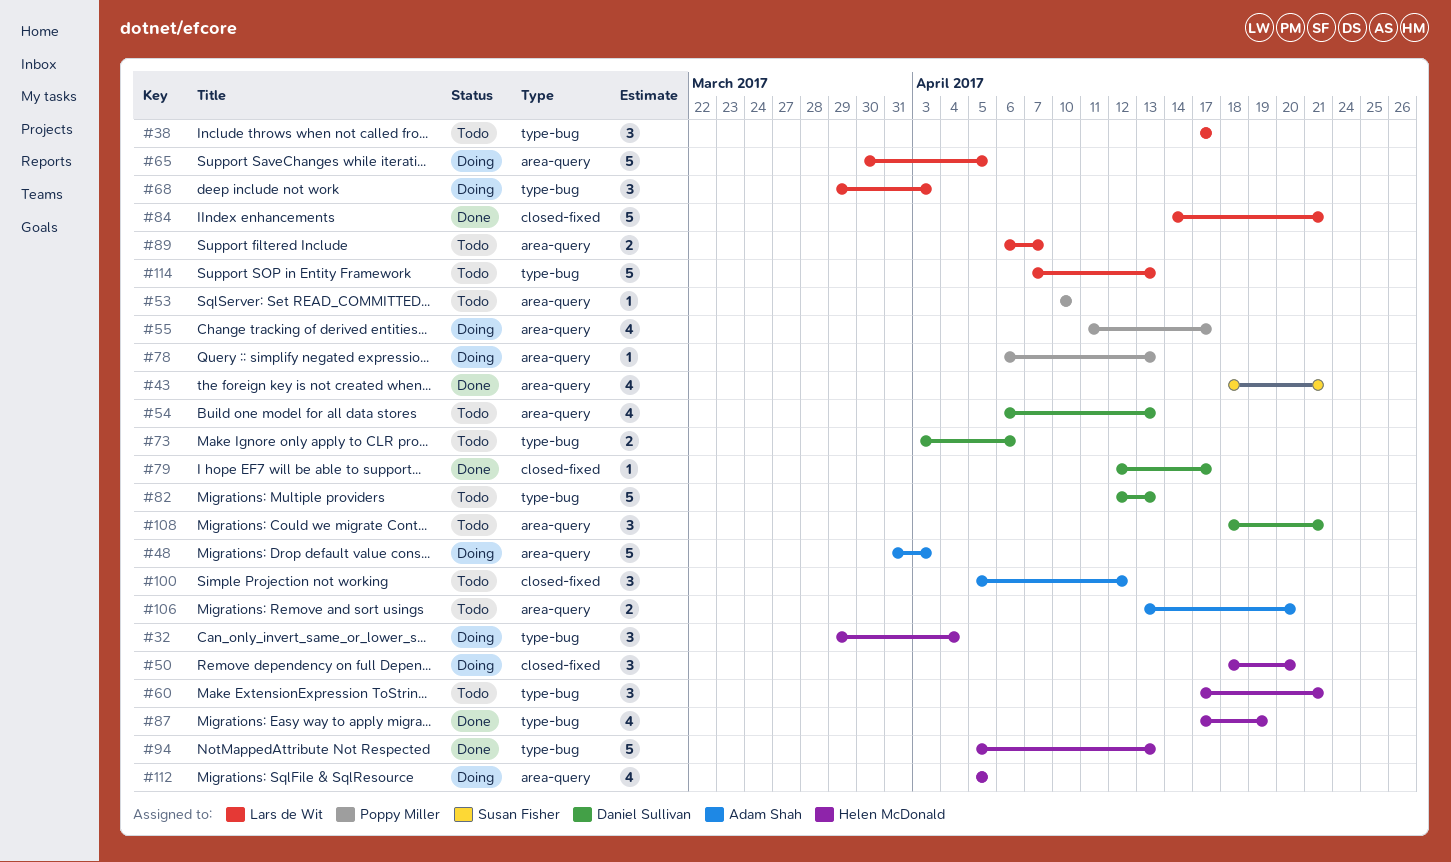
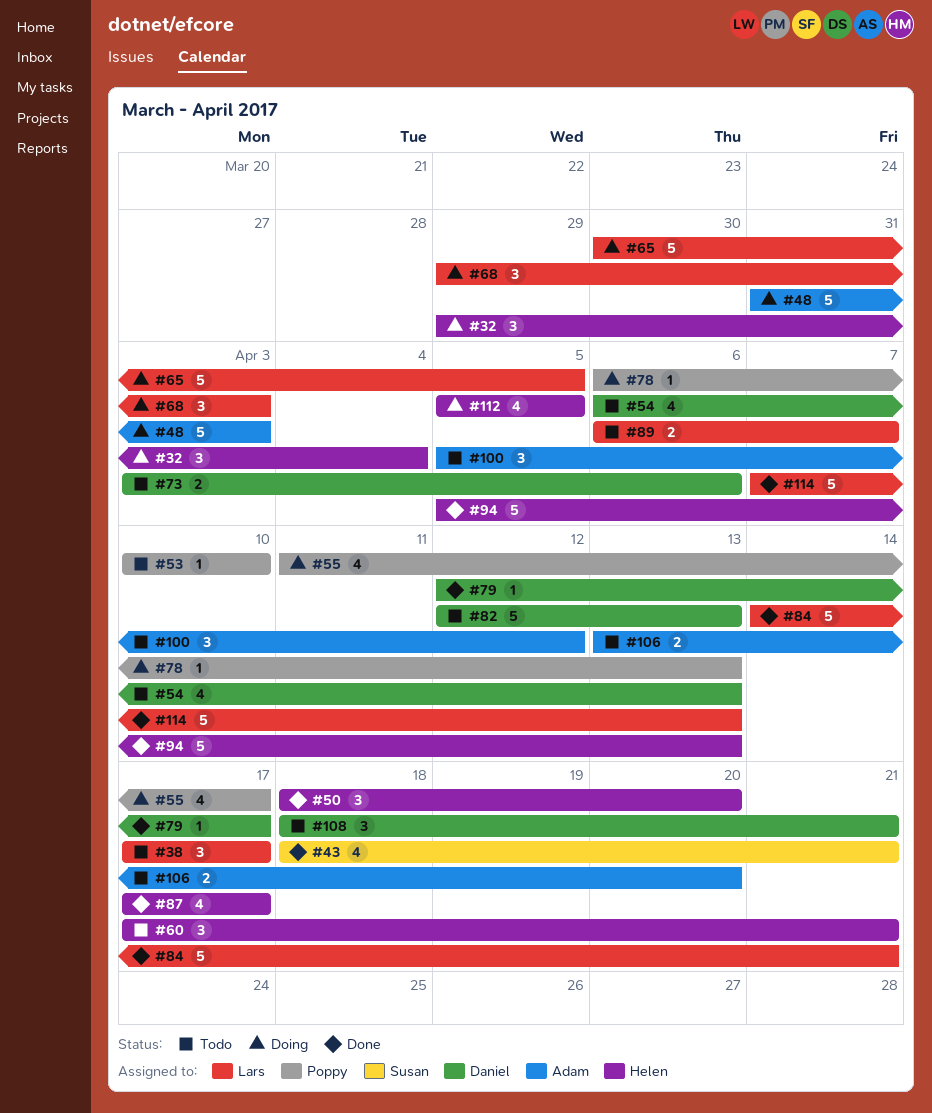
#50, status: Doing -> Done
#87, due: Apr 19 -> Apr 17
#114, status: Todo -> Done

